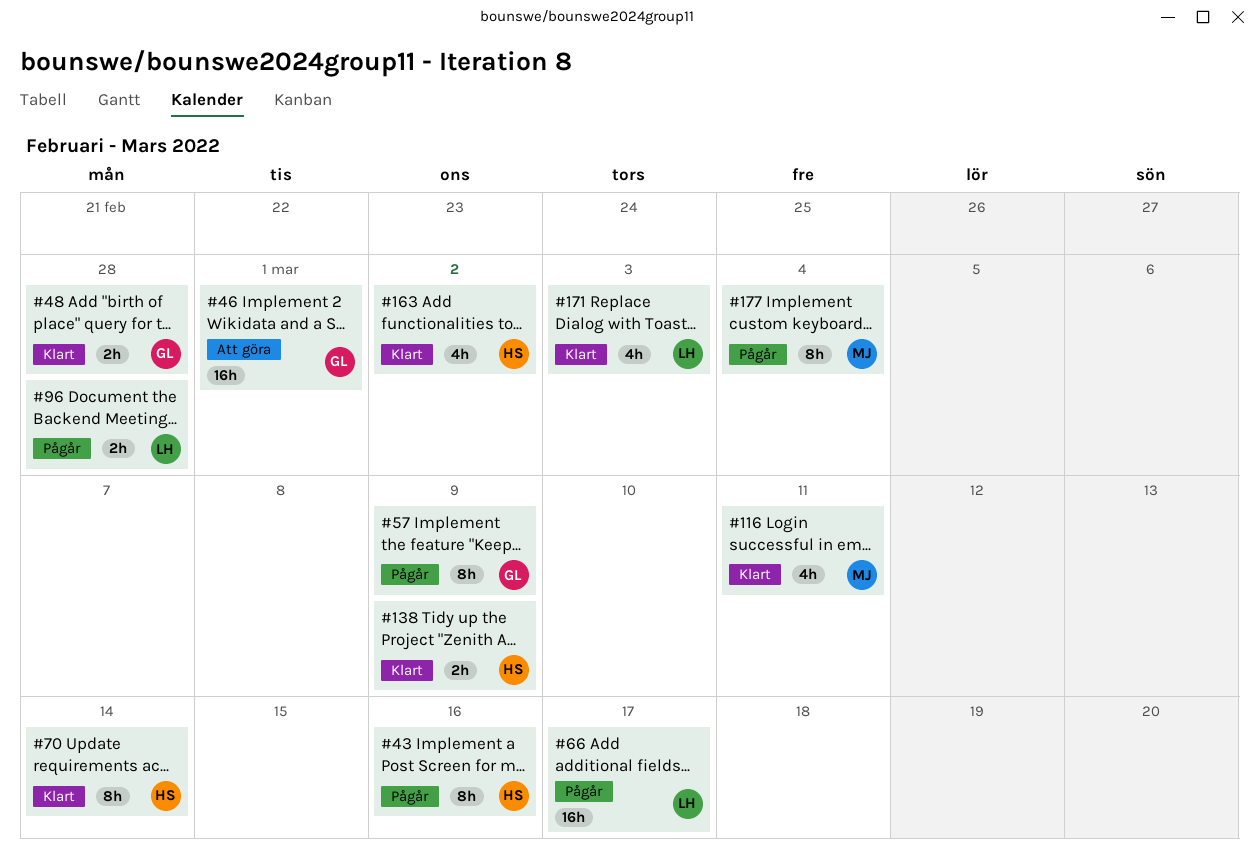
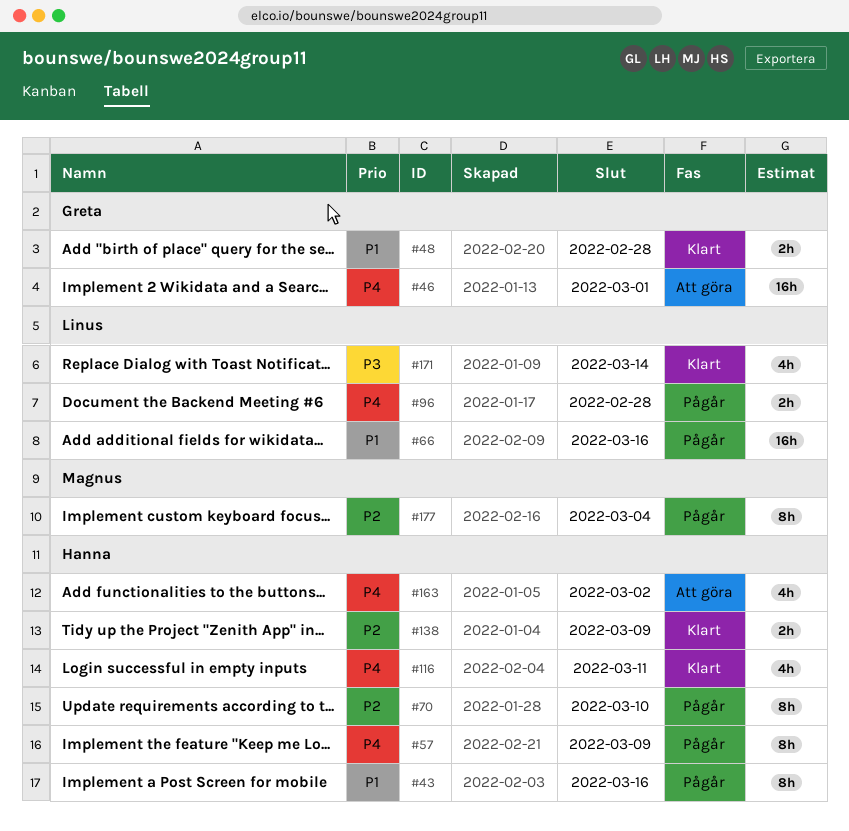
#57, owner: Greta -> Hanna
#66, due: Mar 17 -> Mar 16
#70, status: Klart -> Pågår
#70, due: Mar 14 -> Mar 10
#116, owner: Magnus -> Hanna
#163, status: Klart -> Att göra
#171, due: Mar 3 -> Mar 14

